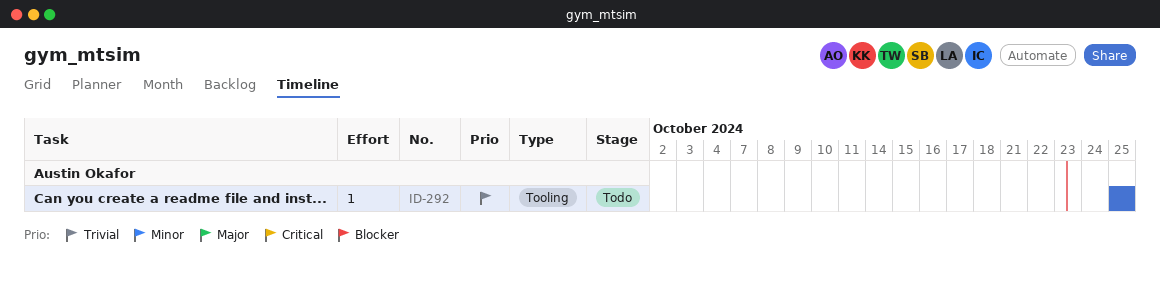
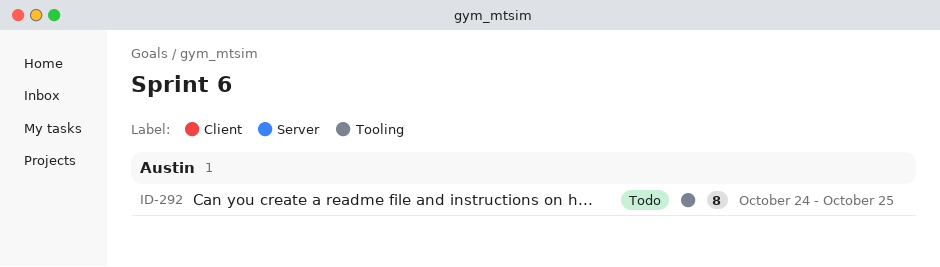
ID-292, estimate: 1 -> 8
ID-292, start: Oct 25 -> Oct 24

